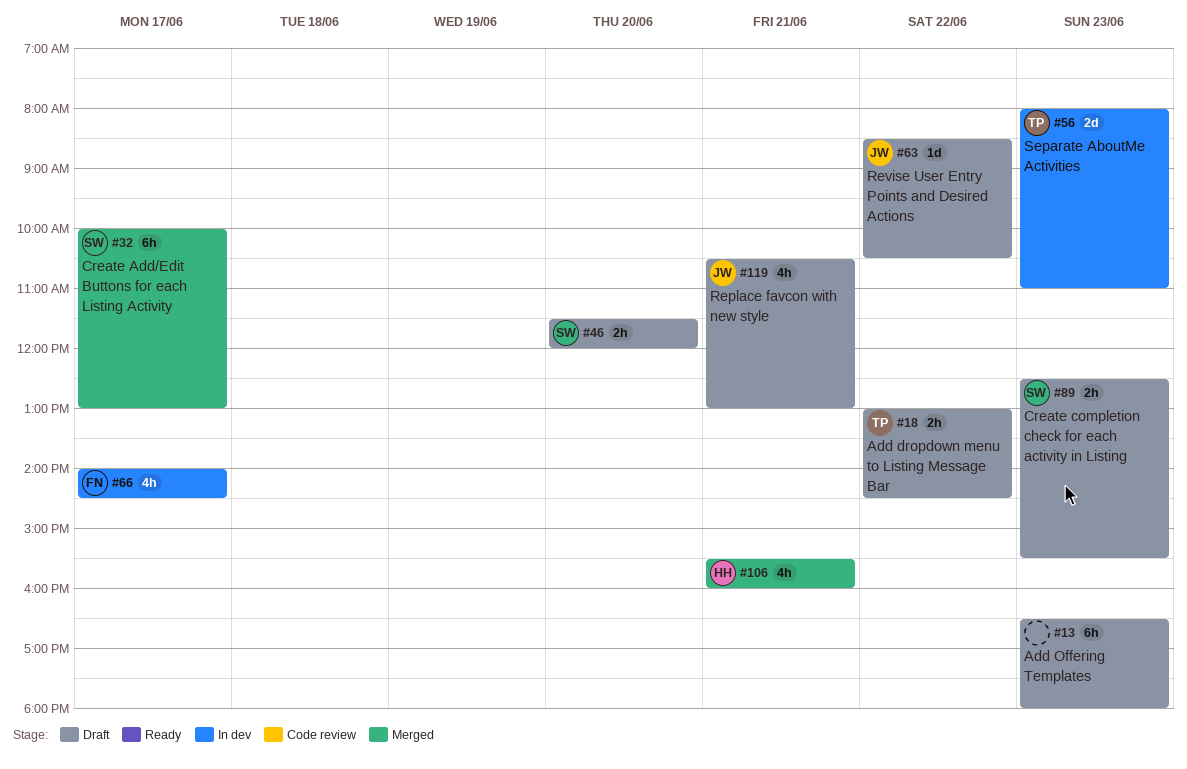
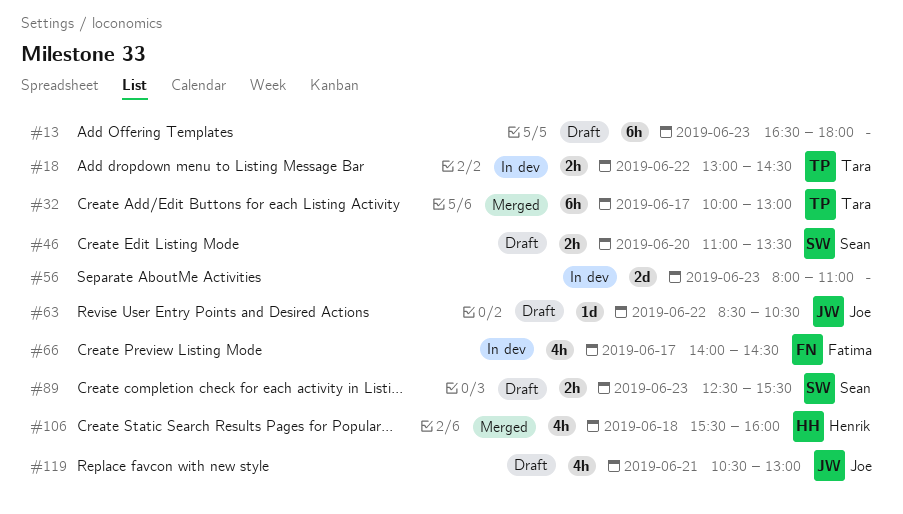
#18, status: Draft -> In dev
#32, owner: Sean -> Tara
#46, begins: 11:30 -> 11:00
#46, ends: 12:00 -> 13:30
#56, owner: Tara -> none
#106, day: Jun 21 -> Jun 18

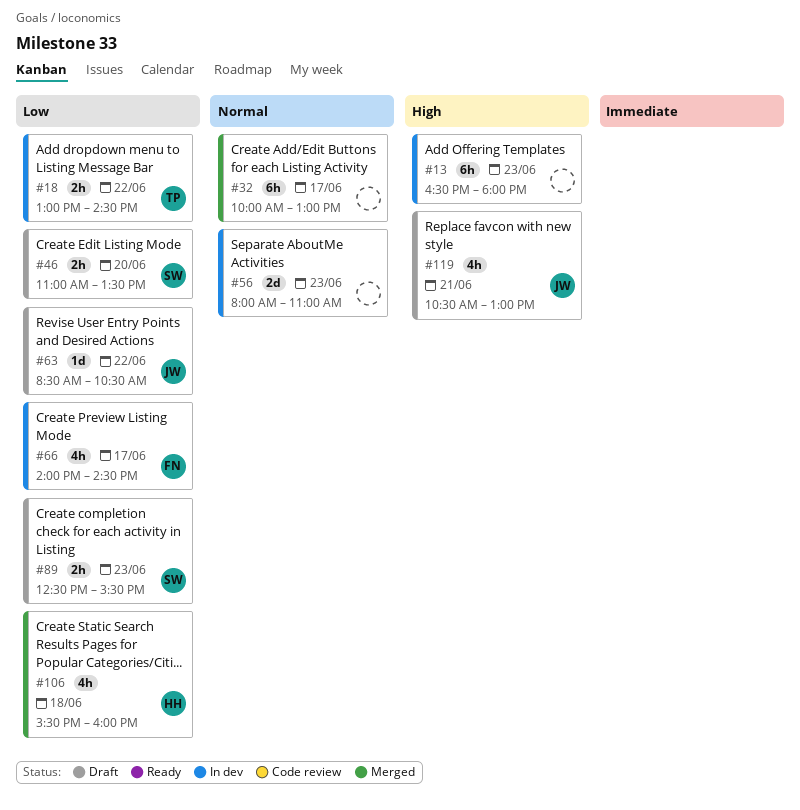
#13, status: Draft -> In dev
#32, owner: Tara -> none

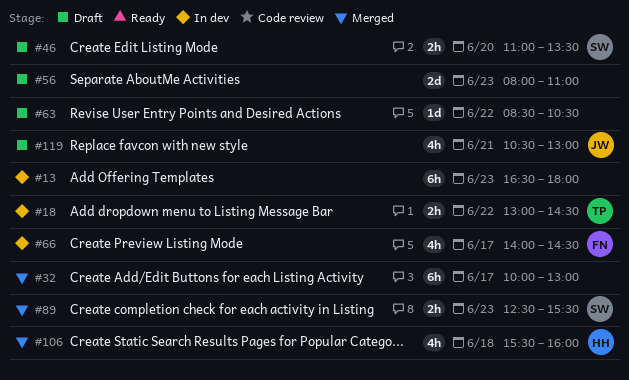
#56, status: In dev -> Draft
#63, owner: JW -> none
#89, status: Draft -> Merged

